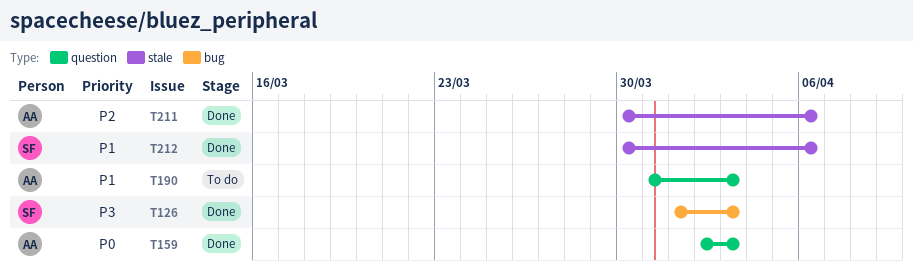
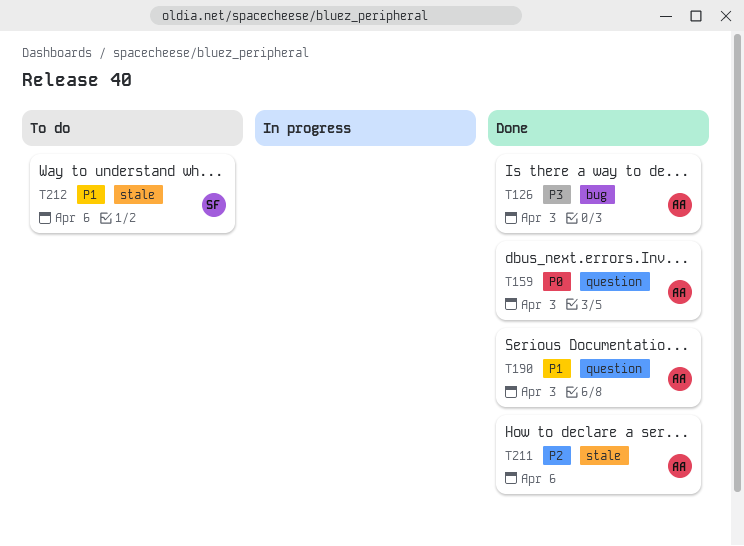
T126, owner: SF -> AA
T190, status: To do -> Done
T212, status: Done -> To do

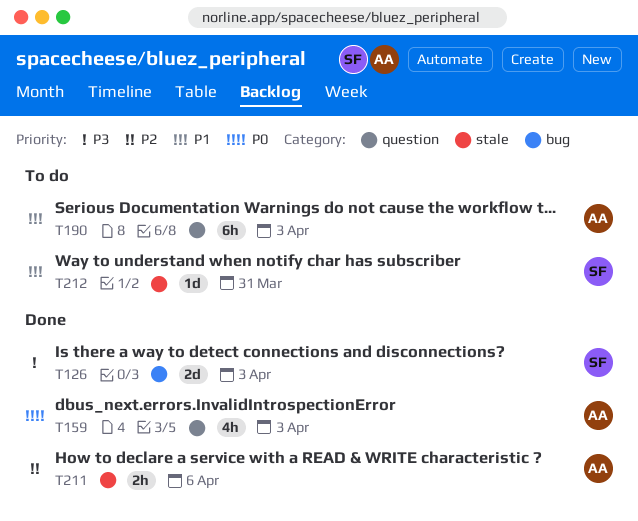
T126, owner: AA -> SF
T190, status: Done -> To do
T212, due: Apr 6 -> Mar 31

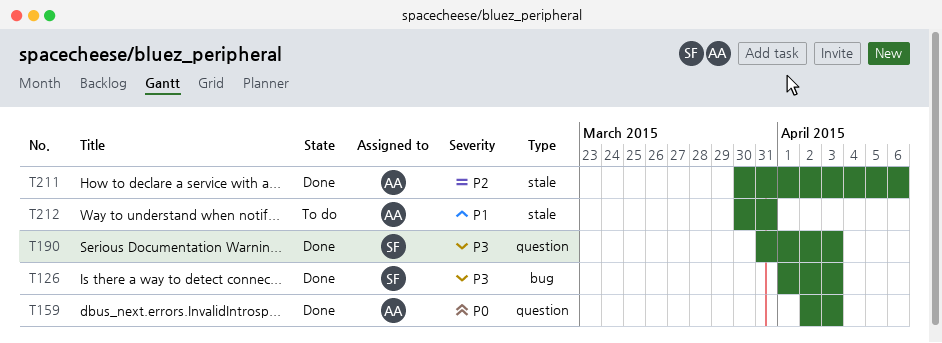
T190, status: To do -> Done
T190, owner: AA -> SF
T190, priority: P1 -> P3
T212, owner: SF -> AA

